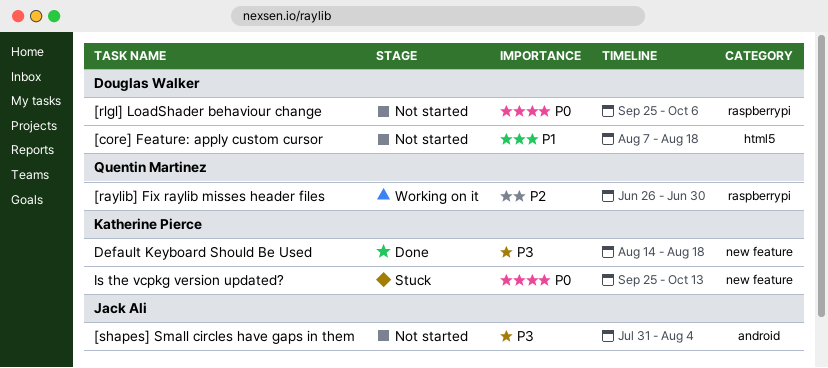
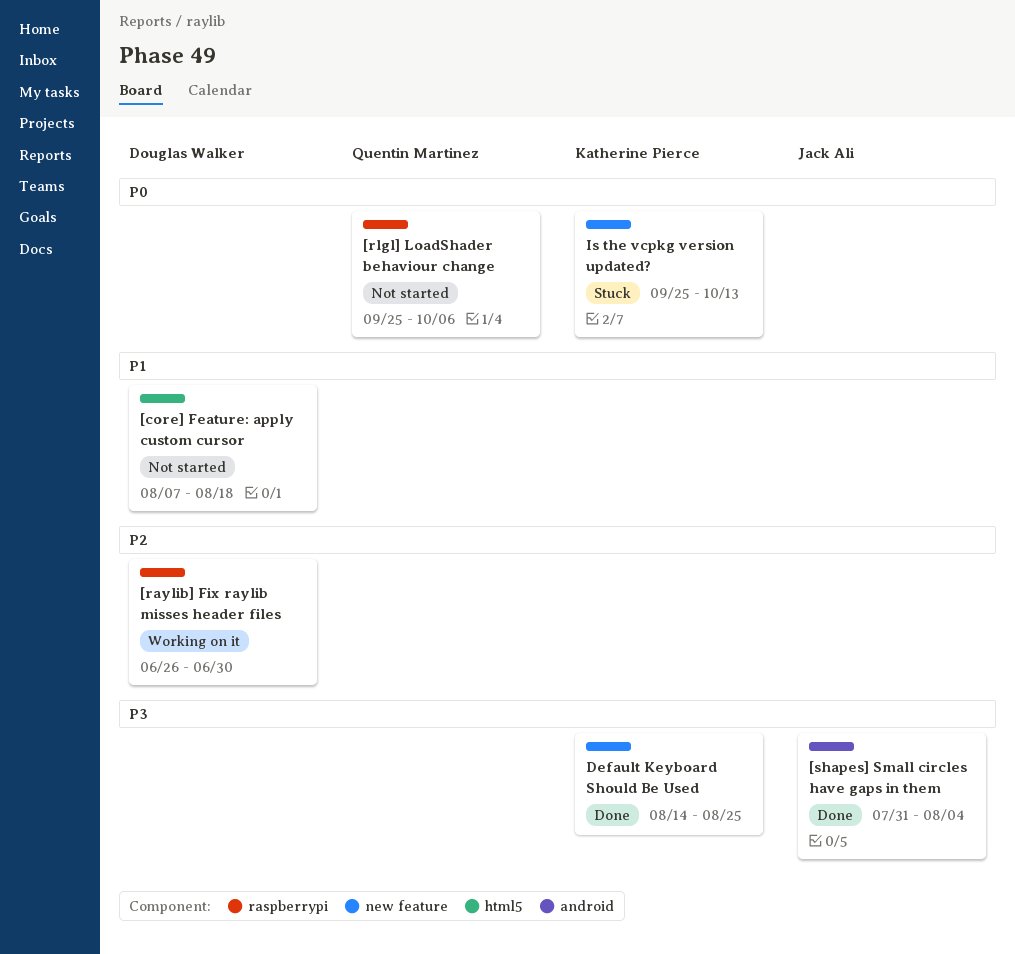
[raylib] Fix raylib misses header files, owner: Quentin Martinez -> Douglas Walker
[rlgl] LoadShader behaviour change, owner: Douglas Walker -> Quentin Martinez
[shapes] Small circles have gaps in them, status: Not started -> Done
Default Keyboard Should Be Used, due: Aug 18 -> Aug 25

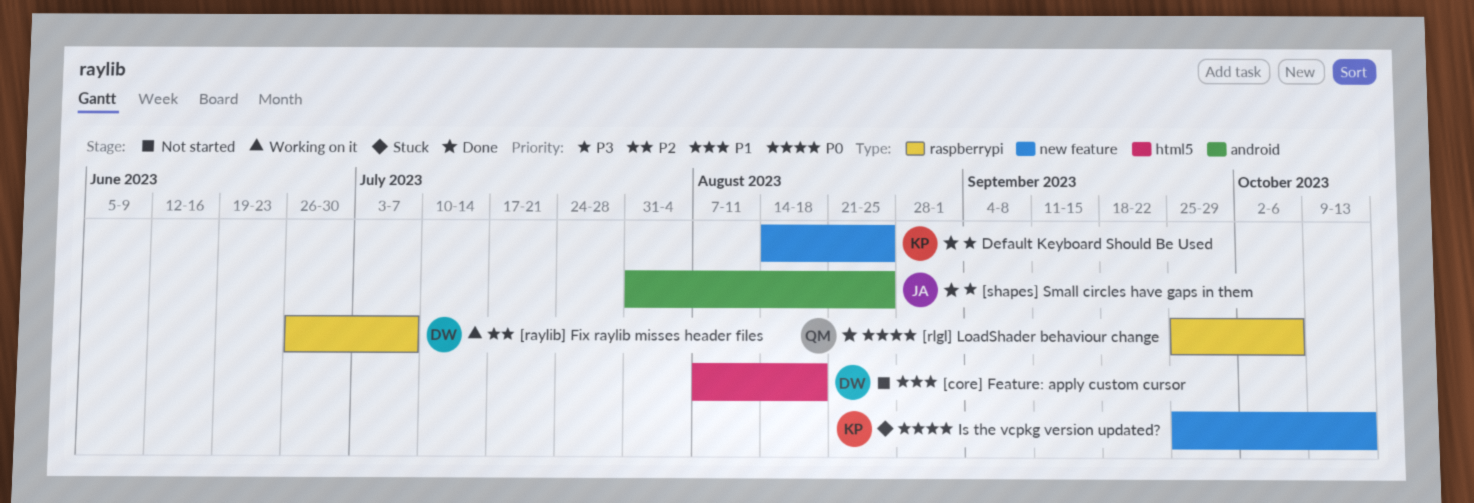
[raylib] Fix raylib misses header files, due: Jun 30 -> Jul 7
[rlgl] LoadShader behaviour change, status: Not started -> Done
[shapes] Small circles have gaps in them, due: Aug 4 -> Aug 25

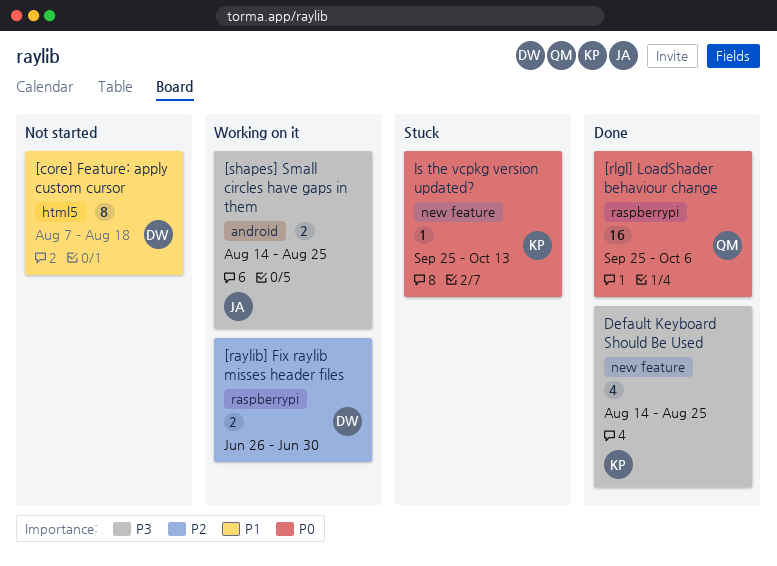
[raylib] Fix raylib misses header files, due: Jul 7 -> Jun 30
[shapes] Small circles have gaps in them, status: Done -> Working on it
[shapes] Small circles have gaps in them, start: Jul 31 -> Aug 14

